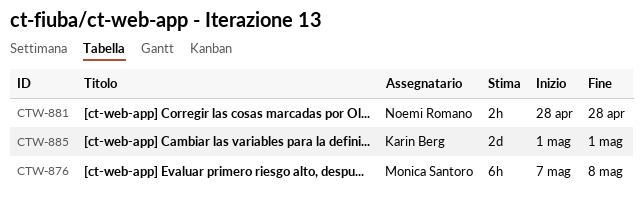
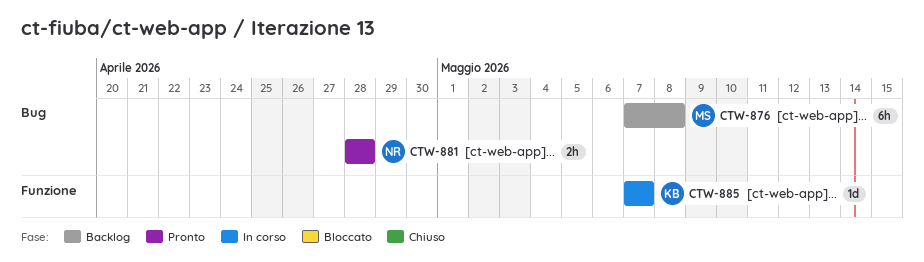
CTW-885, estimate: 2d -> 1d
CTW-885, start: May 1 -> May 7
CTW-885, due: May 1 -> May 7

